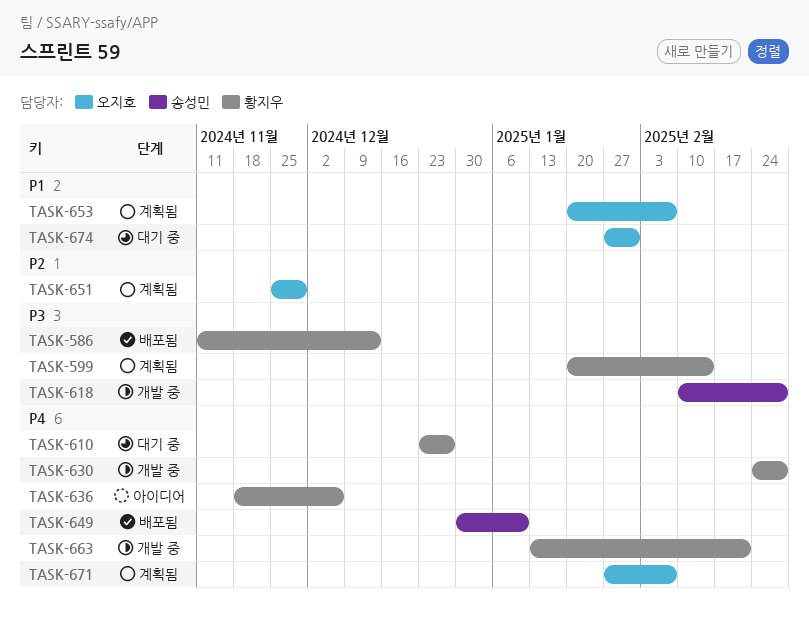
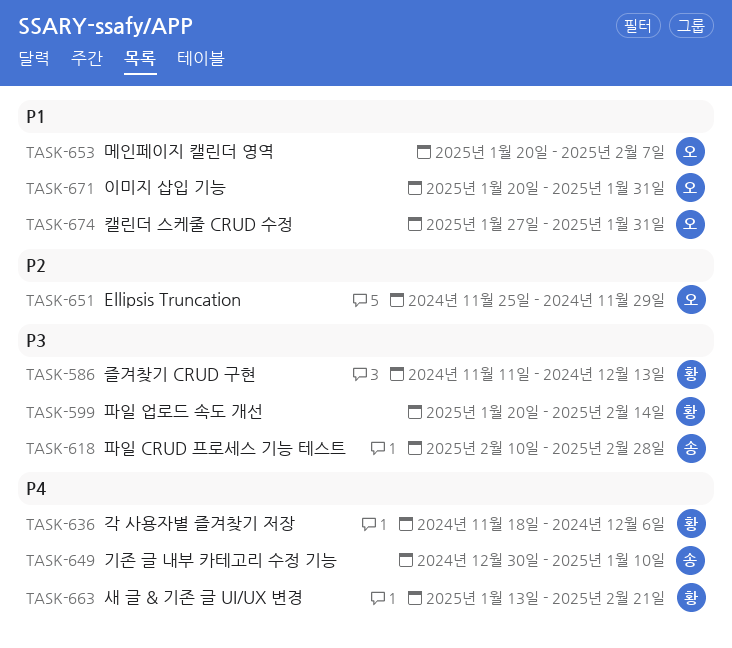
TASK-610: present -> none
TASK-630: present -> none
TASK-671, priority: P4 -> P1
TASK-671, start: Jan 27 -> Jan 20
TASK-671, due: Feb 7 -> Jan 31

